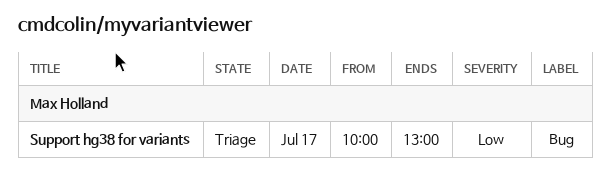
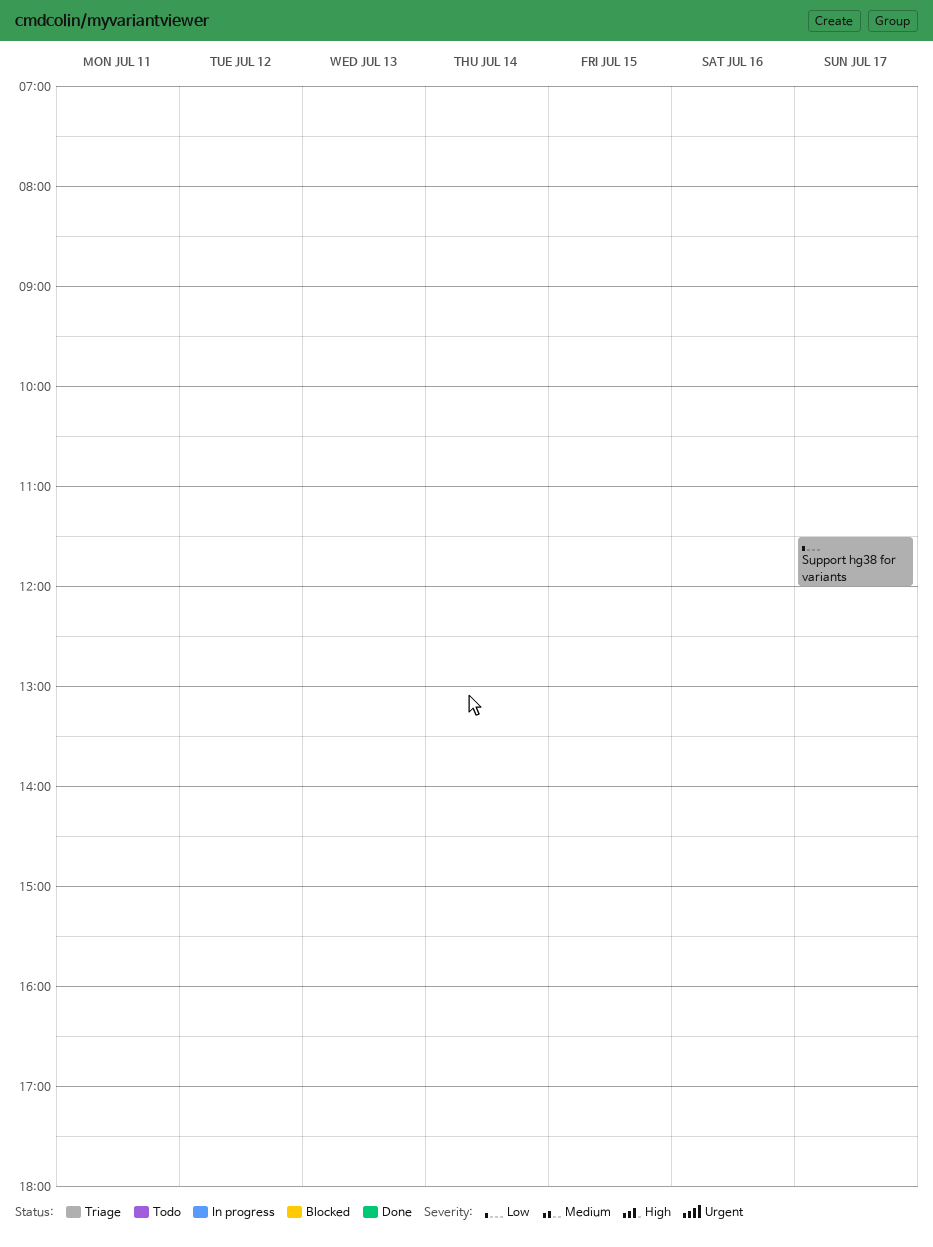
Support hg38 for variants, begins: 10:00 -> 11:30
Support hg38 for variants, ends: 13:00 -> 12:00

